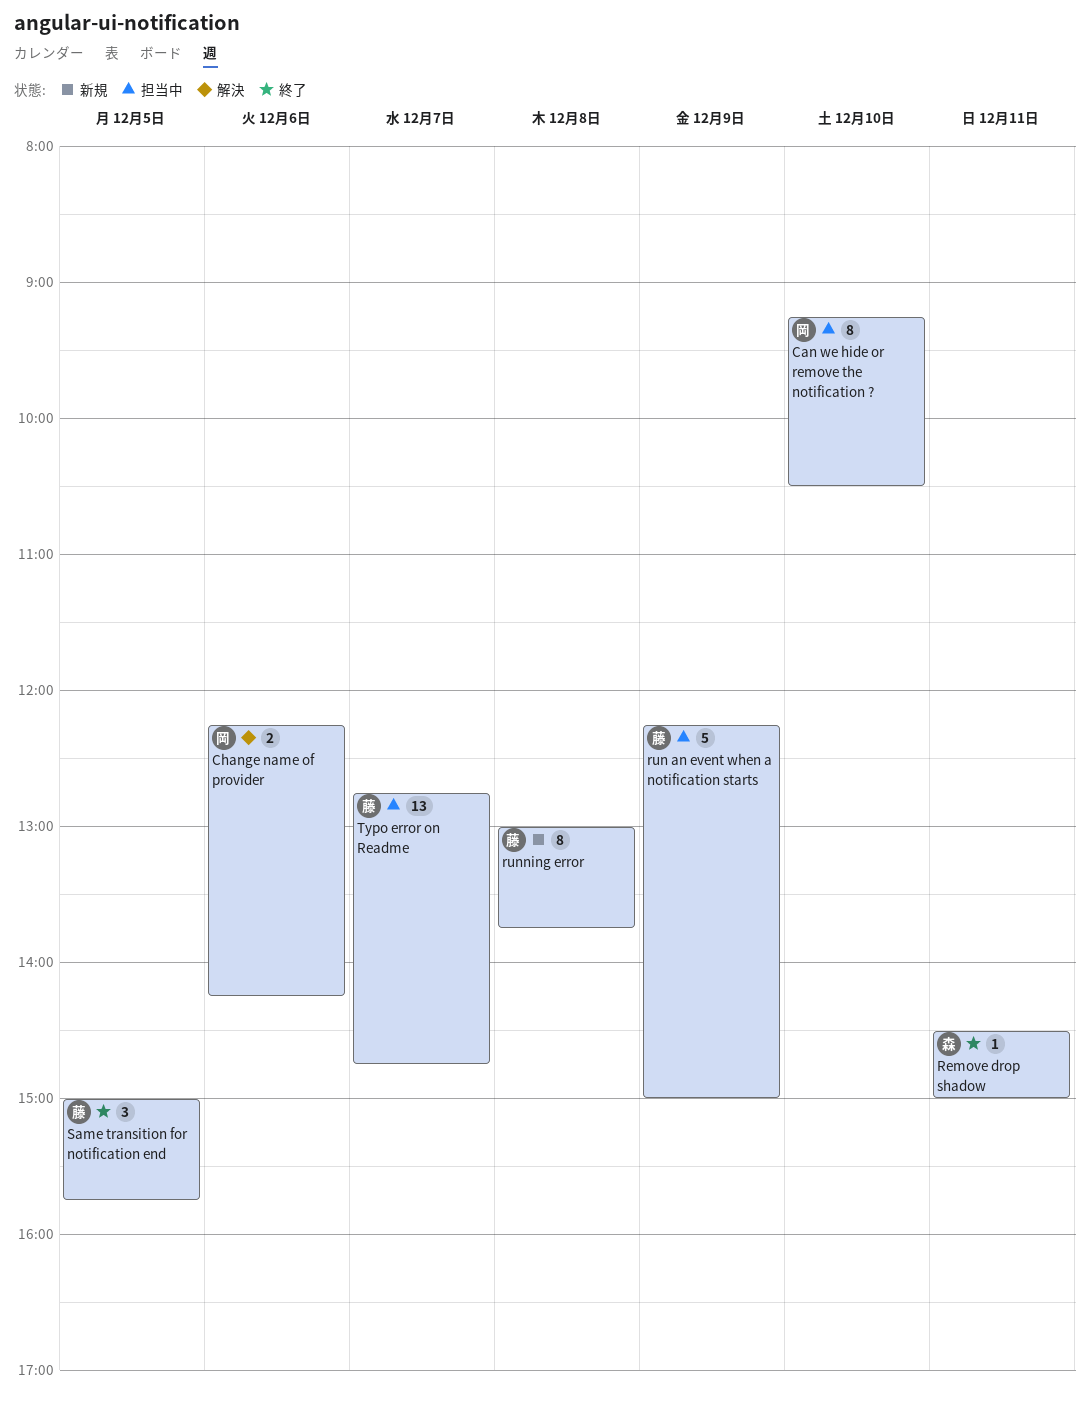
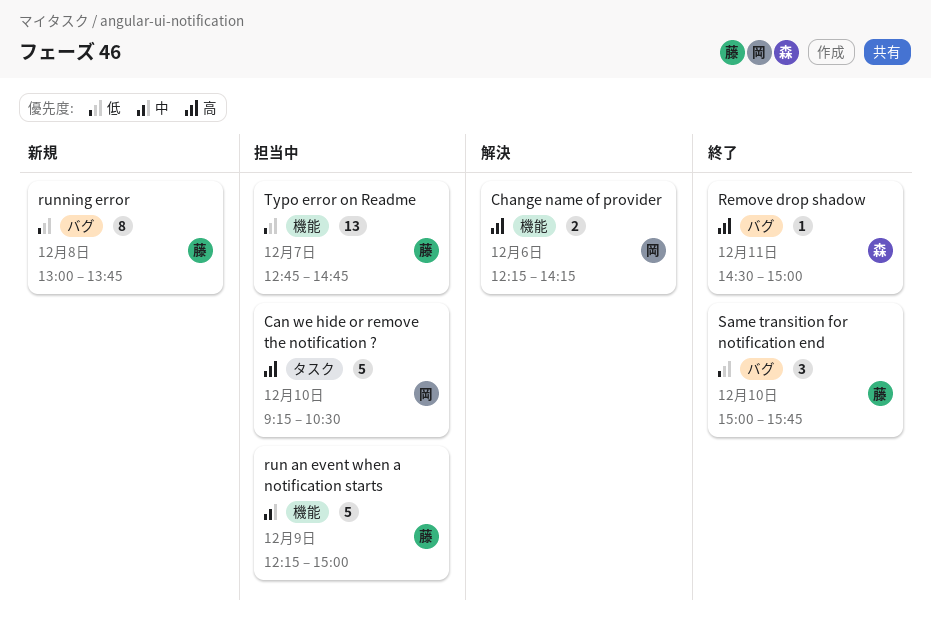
Can we hide or remove the notification ?, estimate: 8 -> 5
Same transition for notification end, day: Dec 5 -> Dec 10

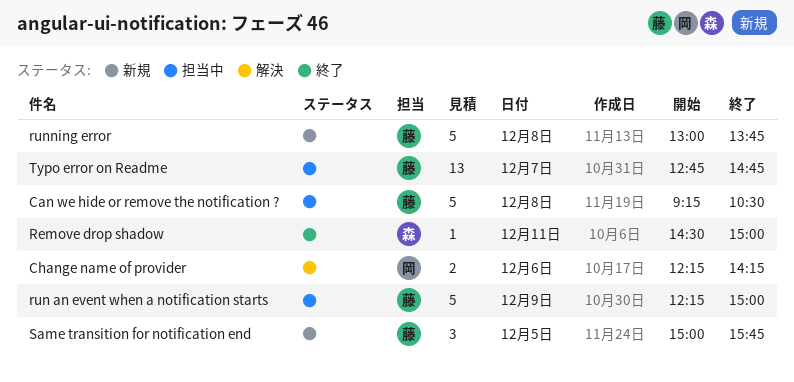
Can we hide or remove the notification ?, owner: 岡 -> 藤
Can we hide or remove the notification ?, day: Dec 10 -> Dec 8
running error, estimate: 8 -> 5
Same transition for notification end, status: 終了 -> 新規
Same transition for notification end, day: Dec 10 -> Dec 5

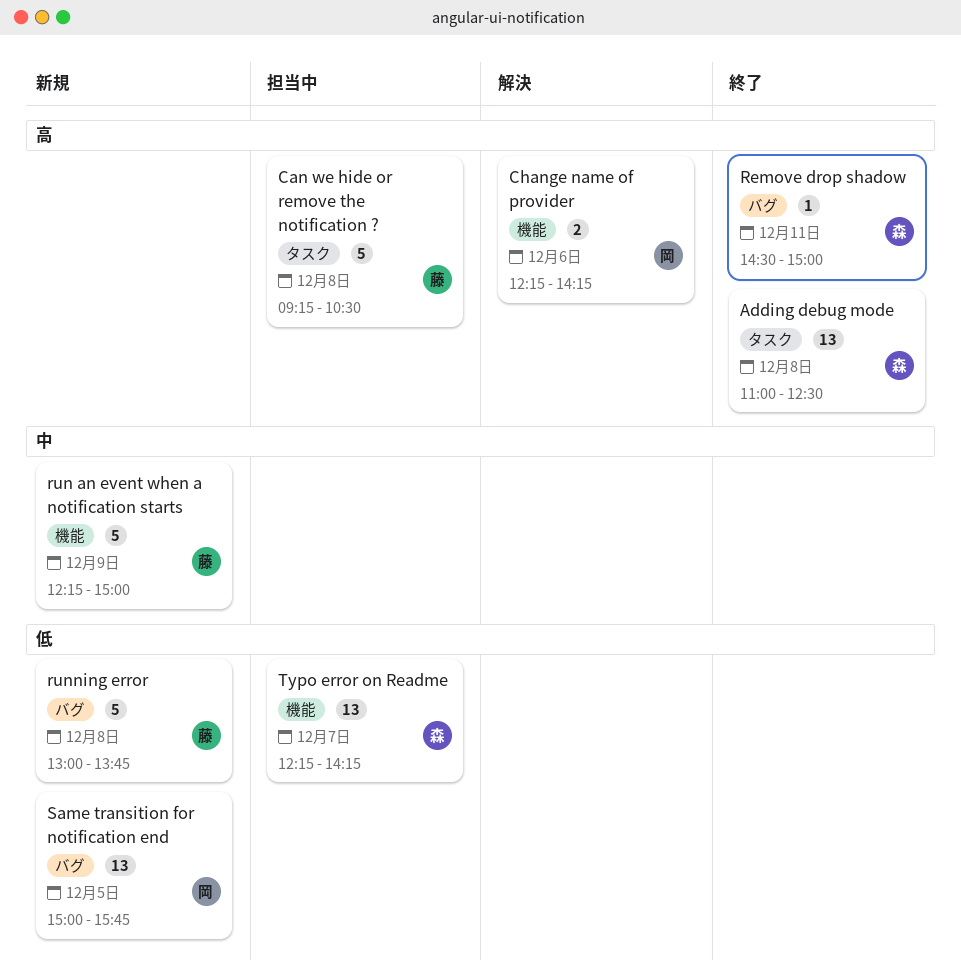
Adding debug mode: none -> present
run an event when a notification starts, status: 担当中 -> 新規
Same transition for notification end, owner: 藤 -> 岡
Same transition for notification end, estimate: 3 -> 13
Typo error on Readme, owner: 藤 -> 森
Typo error on Readme, begins: 12:45 -> 12:15
Typo error on Readme, ends: 14:45 -> 14:15

